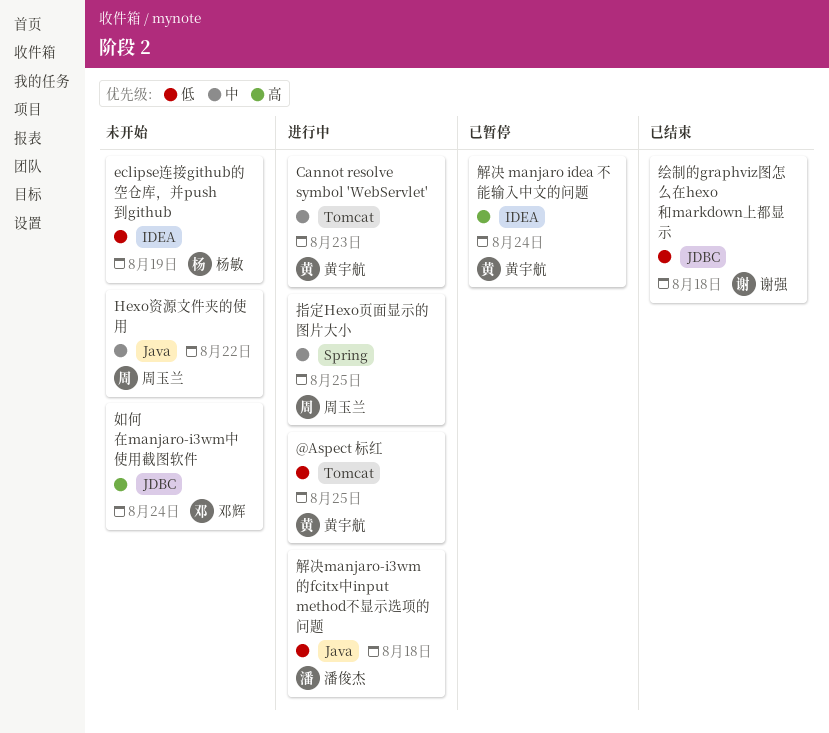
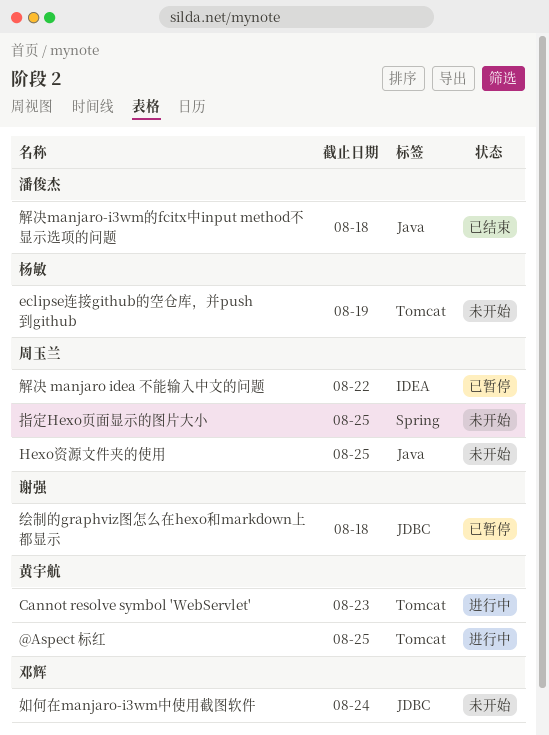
eclipse连接github的空仓库，并push到github, label: IDEA -> Tomcat
Hexo资源文件夹的使用, due: Aug 22 -> Aug 25
指定Hexo页面显示的图片大小, status: 进行中 -> 未开始
绘制的graphviz图怎么在hexo和markdown上都显示, status: 已结束 -> 已暂停
解决 manjaro idea 不能输入中文的问题, owner: 黄宇航 -> 周玉兰
解决 manjaro idea 不能输入中文的问题, due: Aug 24 -> Aug 22
解决manjaro-i3wm的fcitx中input method不显示选项的问题, status: 进行中 -> 已结束

